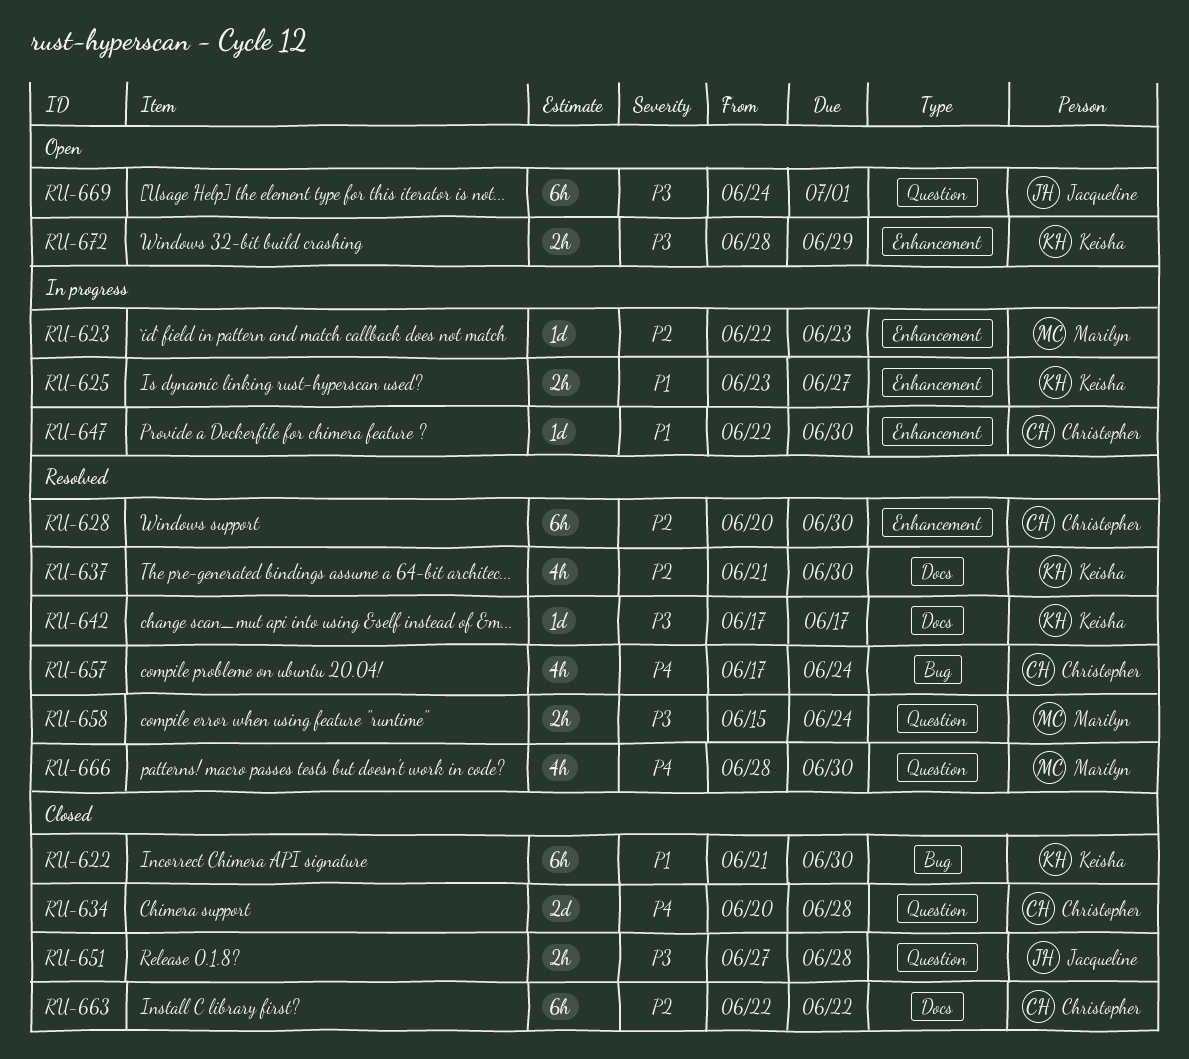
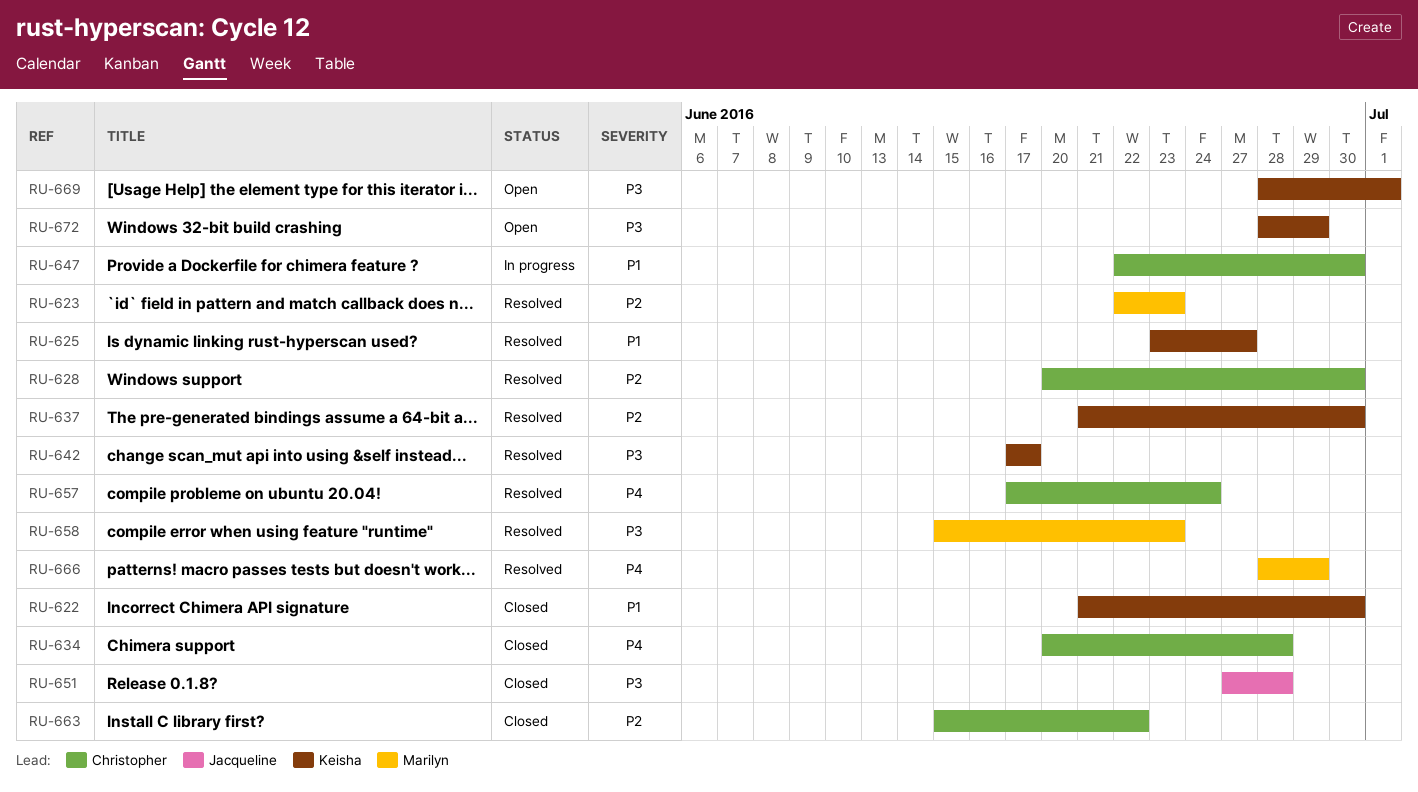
RU-623, status: In progress -> Resolved
RU-625, status: In progress -> Resolved
RU-658, due: Jun 24 -> Jun 23
RU-663, start: Jun 22 -> Jun 15
RU-666, due: Jun 30 -> Jun 29
RU-669, owner: Jacqueline -> Keisha
RU-669, start: Jun 24 -> Jun 28

